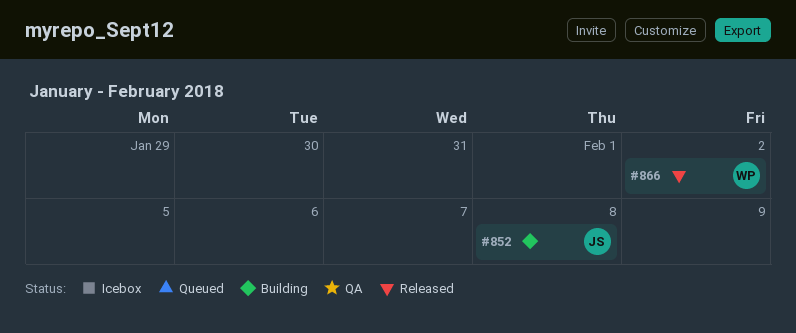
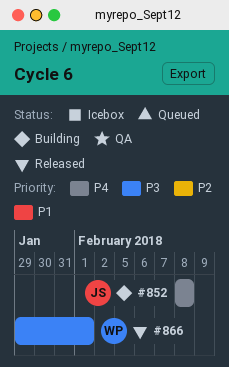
#866, due: Feb 2 -> Feb 1

